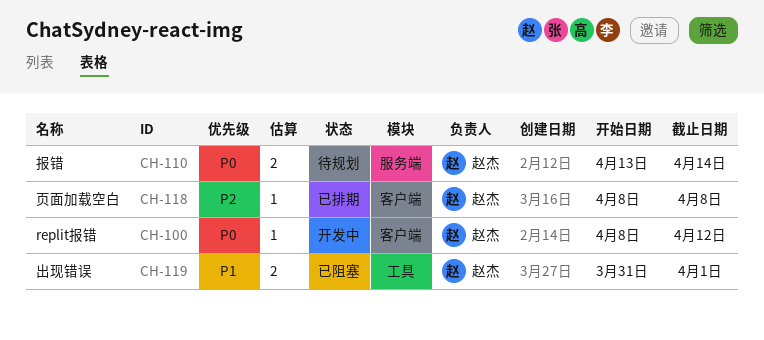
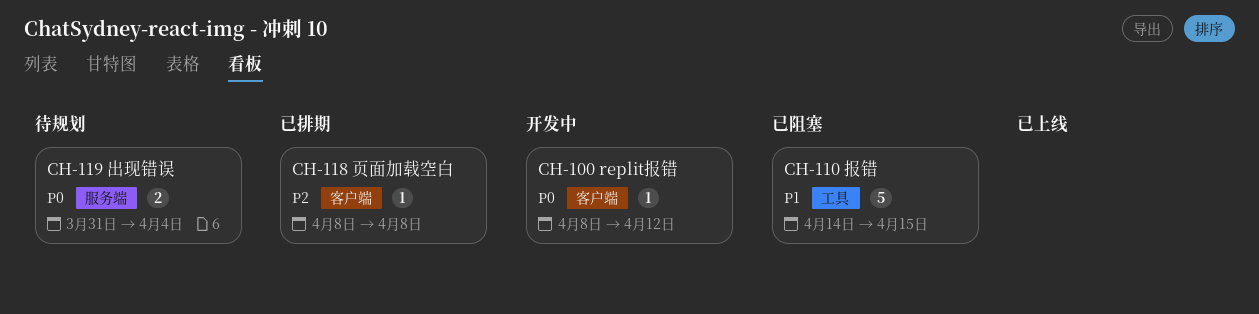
CH-110, status: 待规划 -> 已阻塞
CH-110, priority: P0 -> P1
CH-110, label: 服务端 -> 工具
CH-110, estimate: 2 -> 5
CH-110, start: Apr 13 -> Apr 14
CH-110, due: Apr 14 -> Apr 15
CH-119, status: 已阻塞 -> 待规划
CH-119, priority: P1 -> P0
CH-119, label: 工具 -> 服务端
CH-119, due: Apr 1 -> Apr 4

